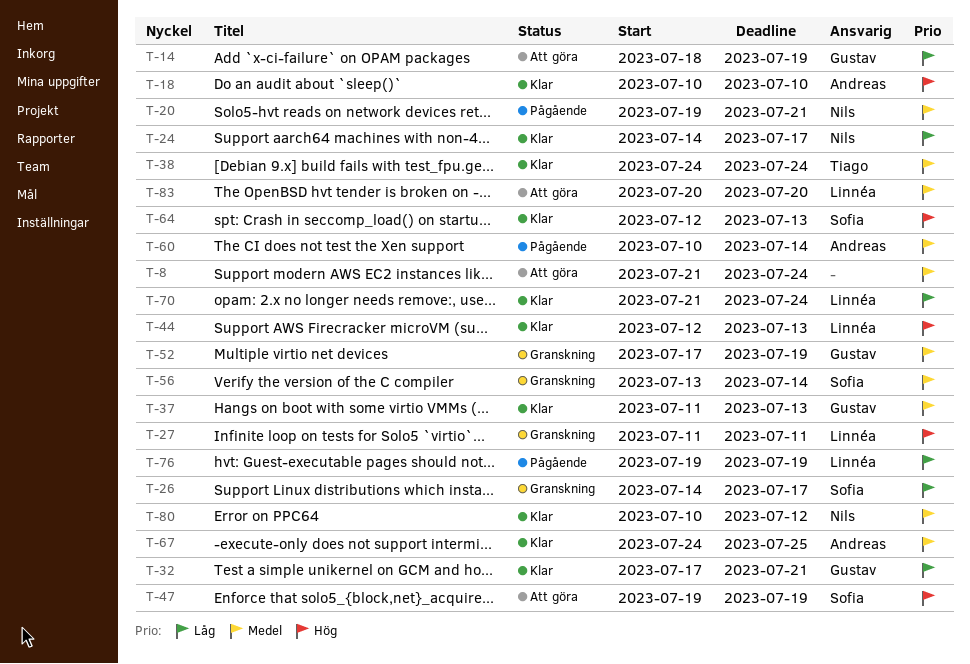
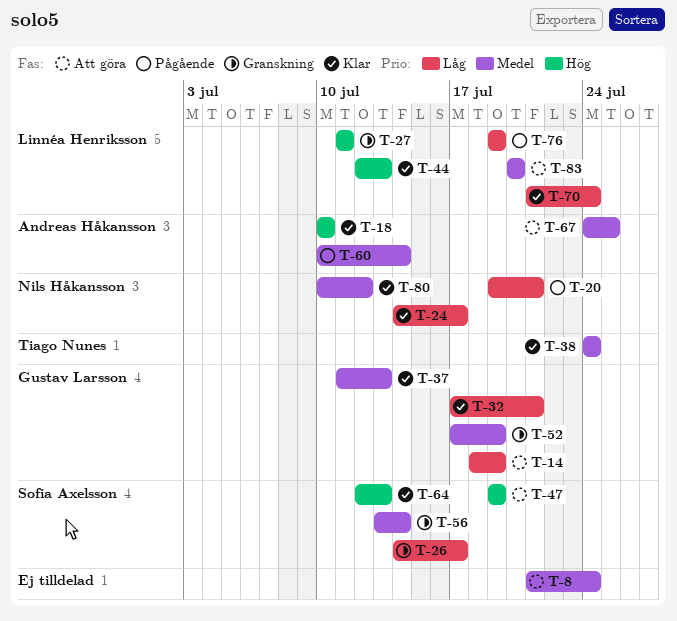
T-20, priority: Medel -> Låg
T-67, status: Klar -> Att göra

